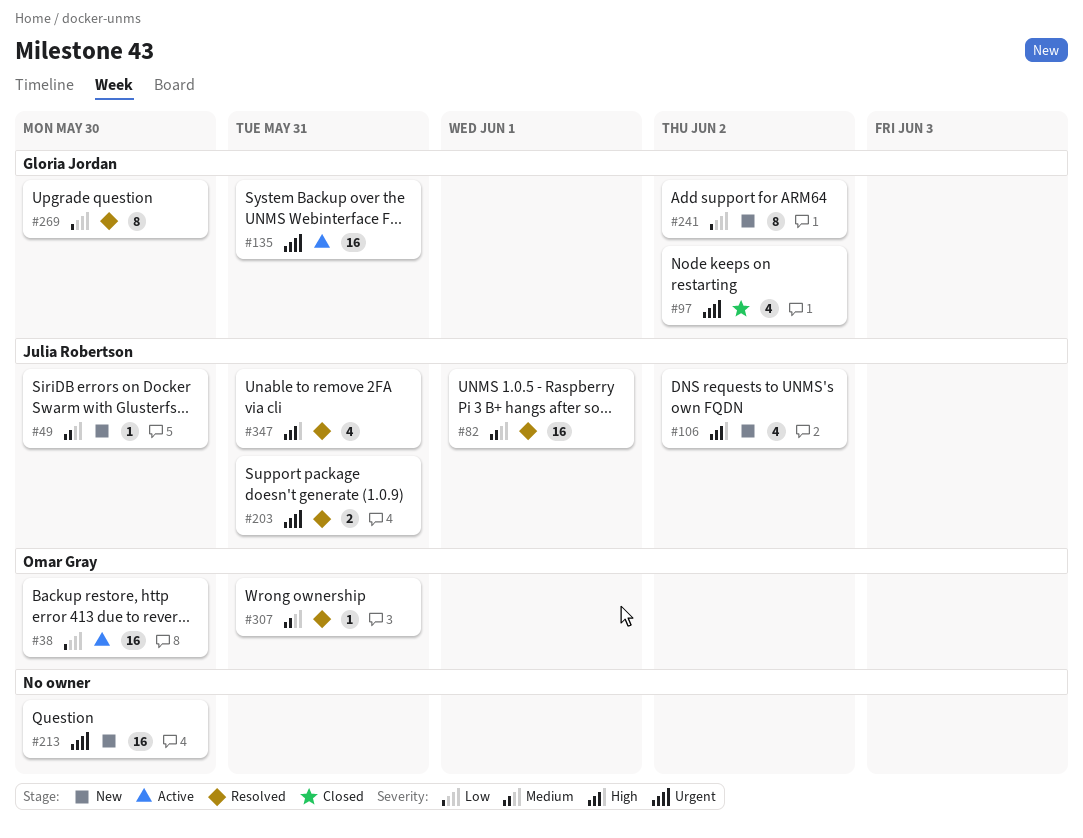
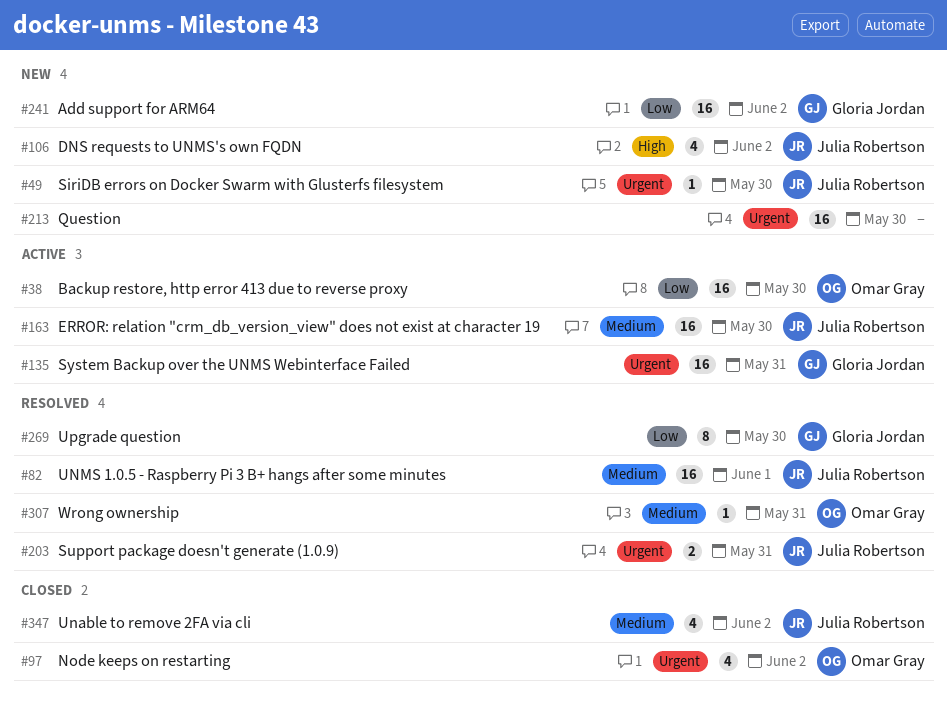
#49, priority: Medium -> Urgent
#97, owner: Gloria Jordan -> Omar Gray
#163: none -> present
#241, estimate: 8 -> 16
#347, status: Resolved -> Closed
#347, priority: High -> Medium
#347, due: May 31 -> Jun 2

